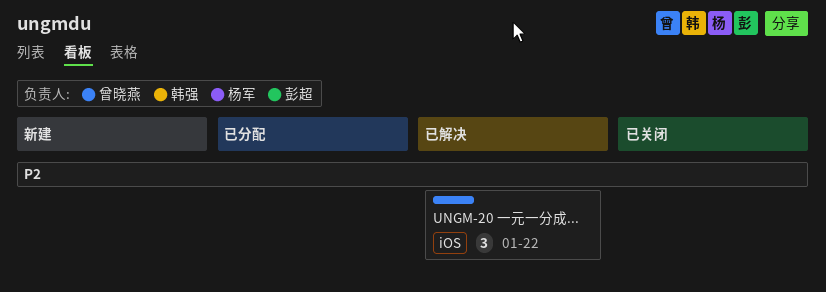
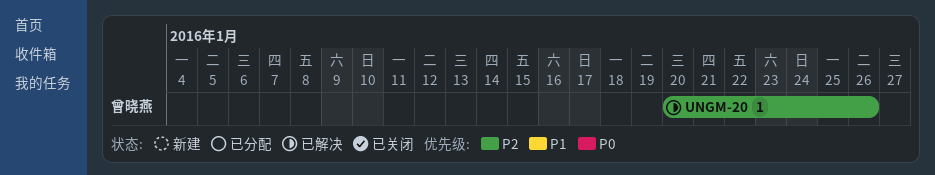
UNGM-20, estimate: 3 -> 1
UNGM-20, due: Jan 22 -> Jan 26

